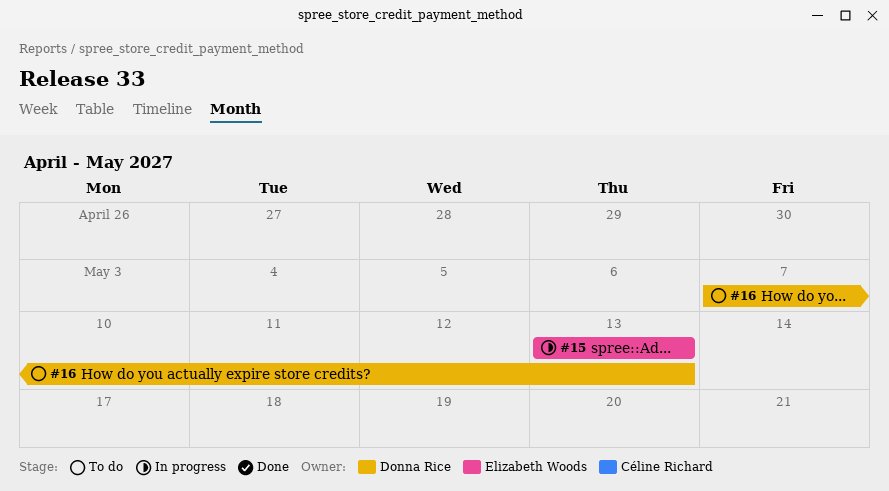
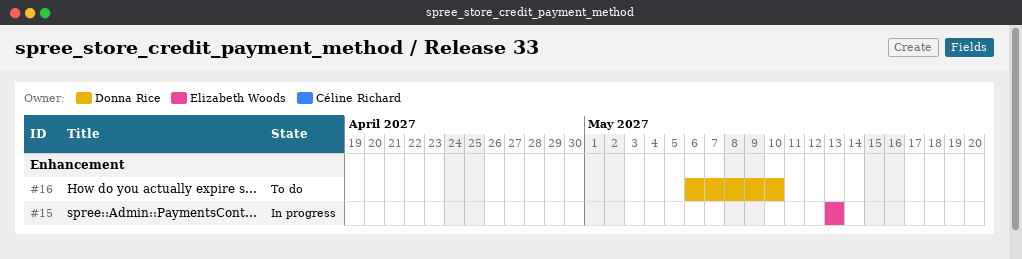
#16, start: May 7 -> May 6
#16, due: May 13 -> May 10

